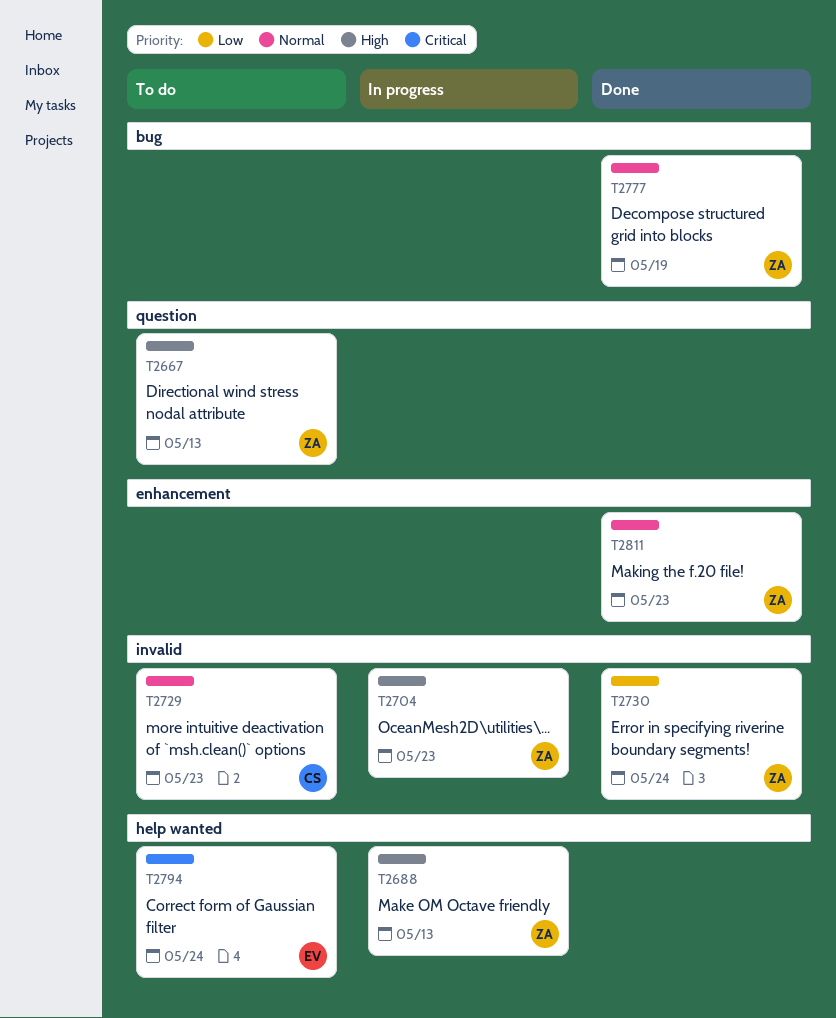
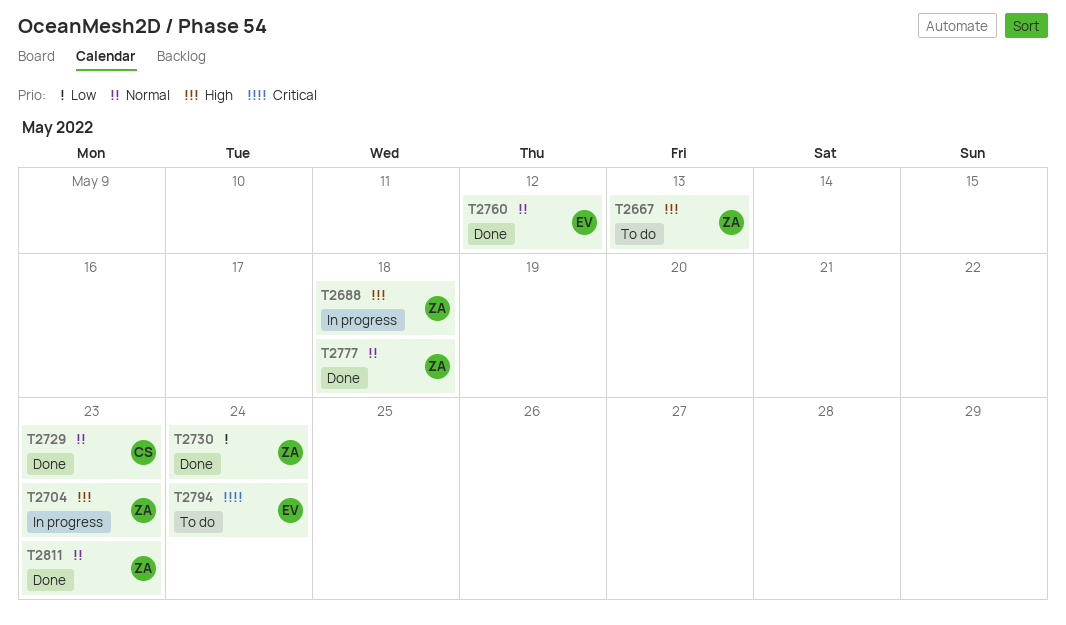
T2688, due: May 13 -> May 18
T2729, status: To do -> Done
T2760: none -> present
T2777, due: May 19 -> May 18

